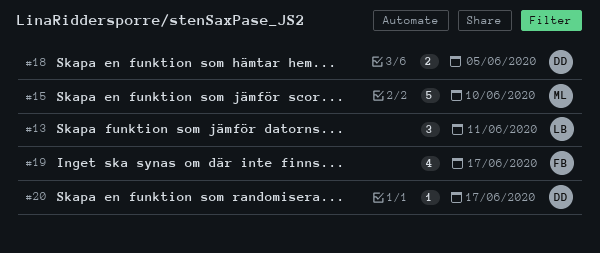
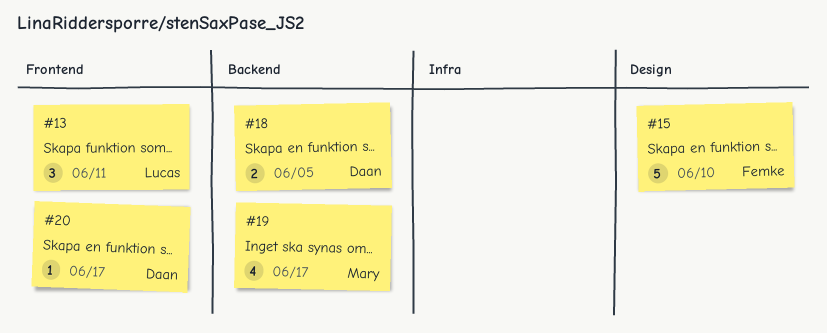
#15, owner: Mary -> Femke
#19, owner: Femke -> Mary

